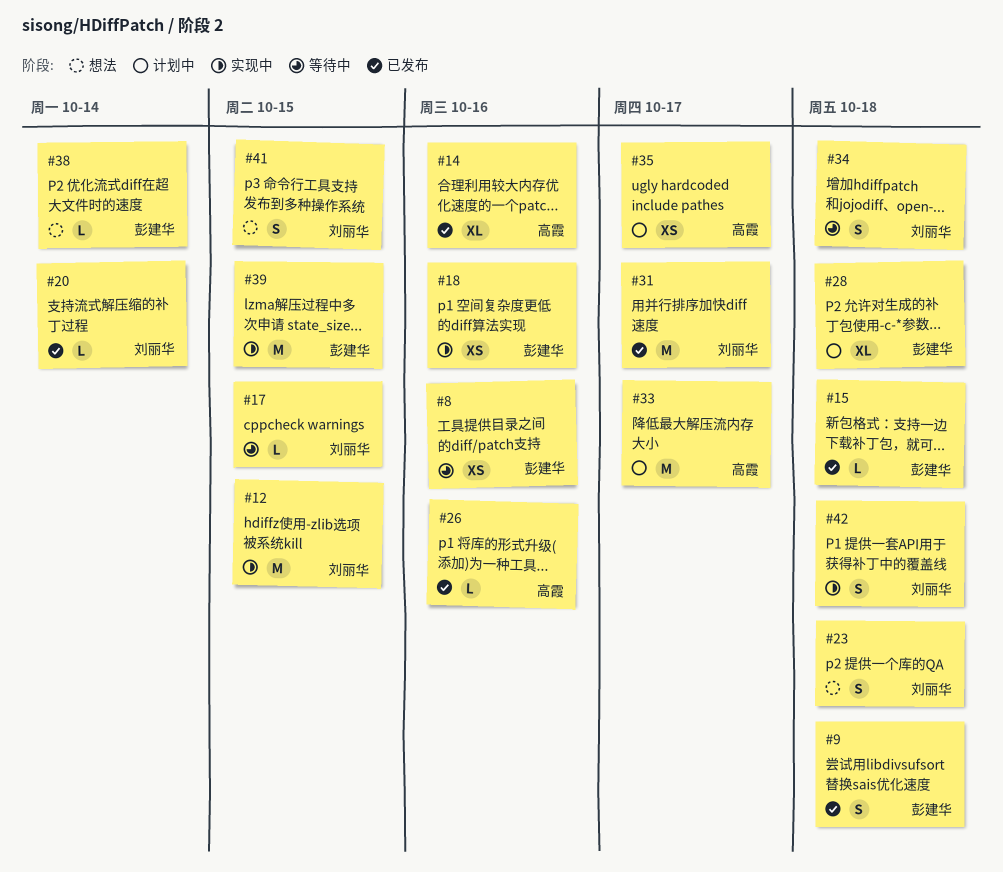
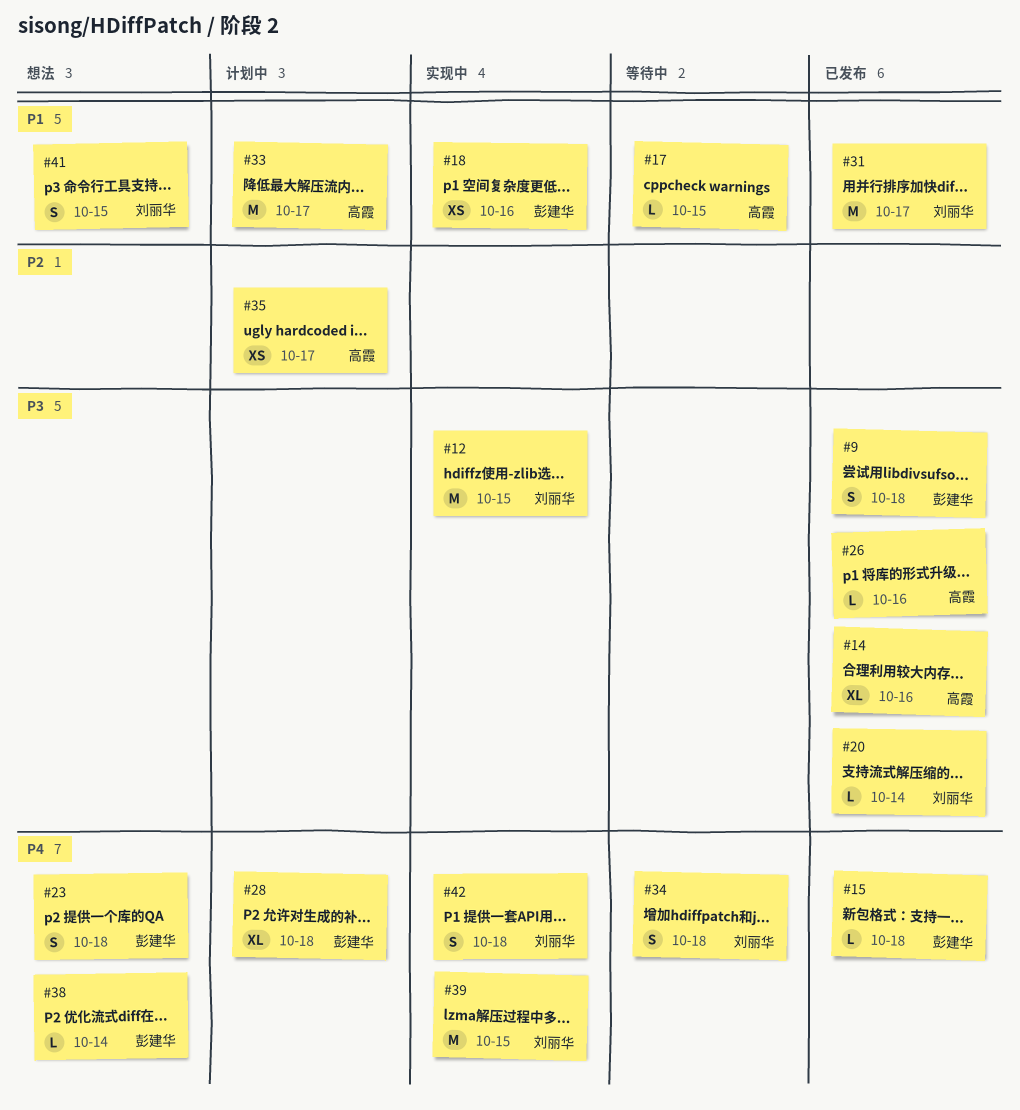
#8: present -> none
#17, owner: 刘丽华 -> 高霞
#23, owner: 刘丽华 -> 彭建华
#39, owner: 彭建华 -> 刘丽华

